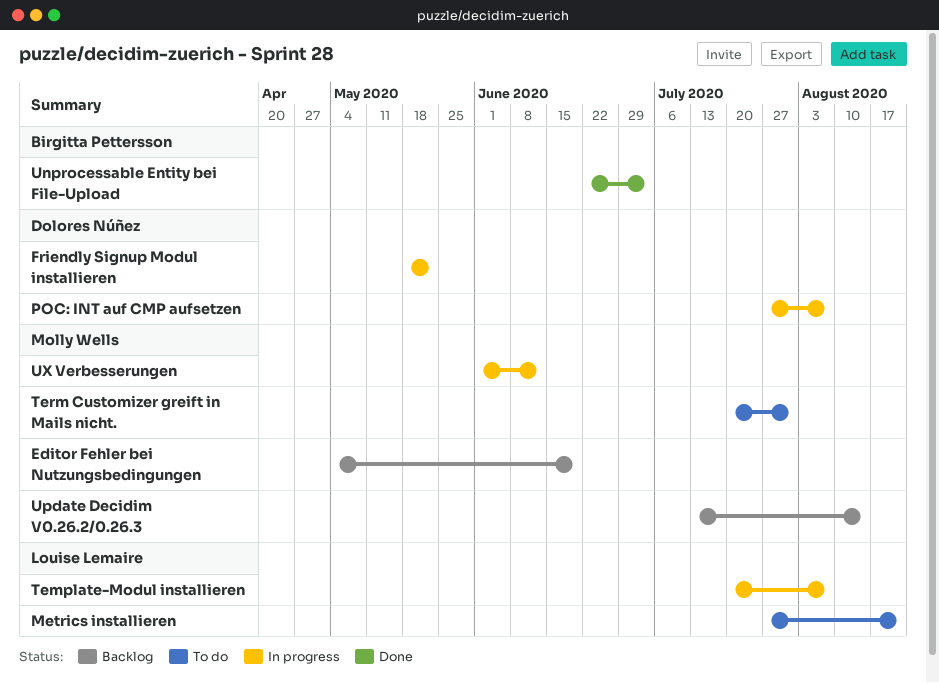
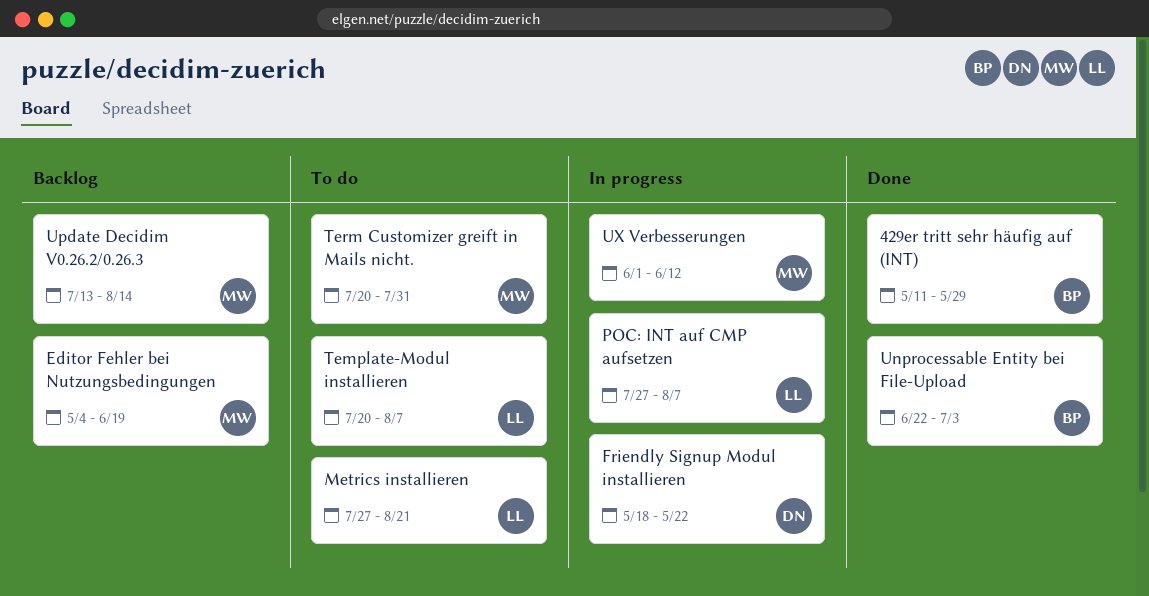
429er tritt sehr häufig auf (INT): none -> present
POC: INT auf CMP aufsetzen, owner: Dolores Núñez -> Louise Lemaire
Template-Modul installieren, status: In progress -> To do

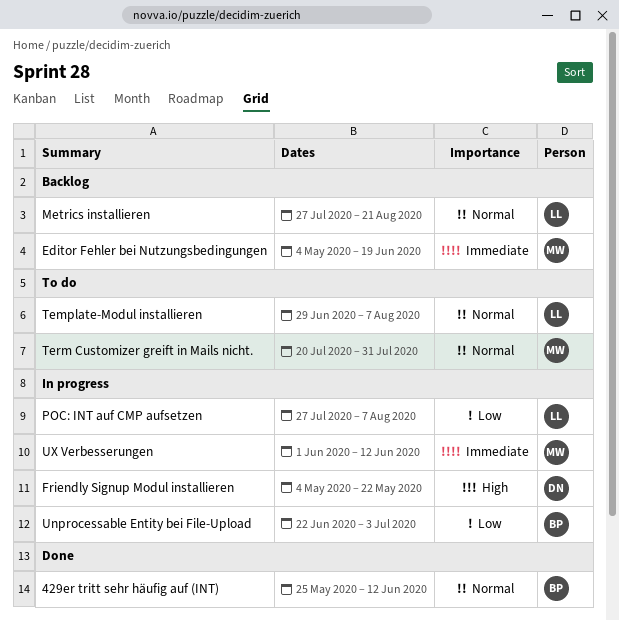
429er tritt sehr häufig auf (INT), start: May 11 -> May 25
429er tritt sehr häufig auf (INT), due: May 29 -> Jun 12
Friendly Signup Modul installieren, start: May 18 -> May 4
Metrics installieren, status: To do -> Backlog
Template-Modul installieren, start: Jul 20 -> Jun 29
Unprocessable Entity bei File-Upload, status: Done -> In progress
Update Decidim V0.26.2/0.26.3: present -> none

